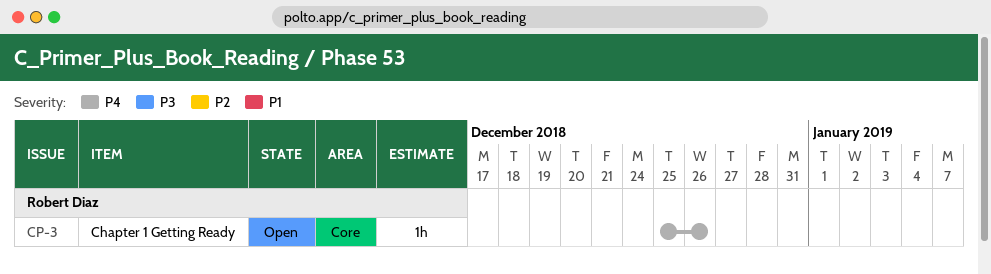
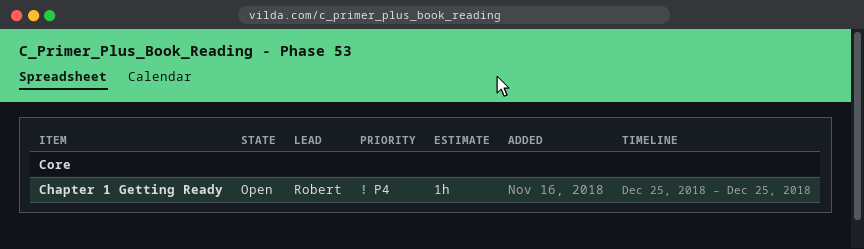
Chapter 1 Getting Ready, due: Dec 26 -> Dec 25

